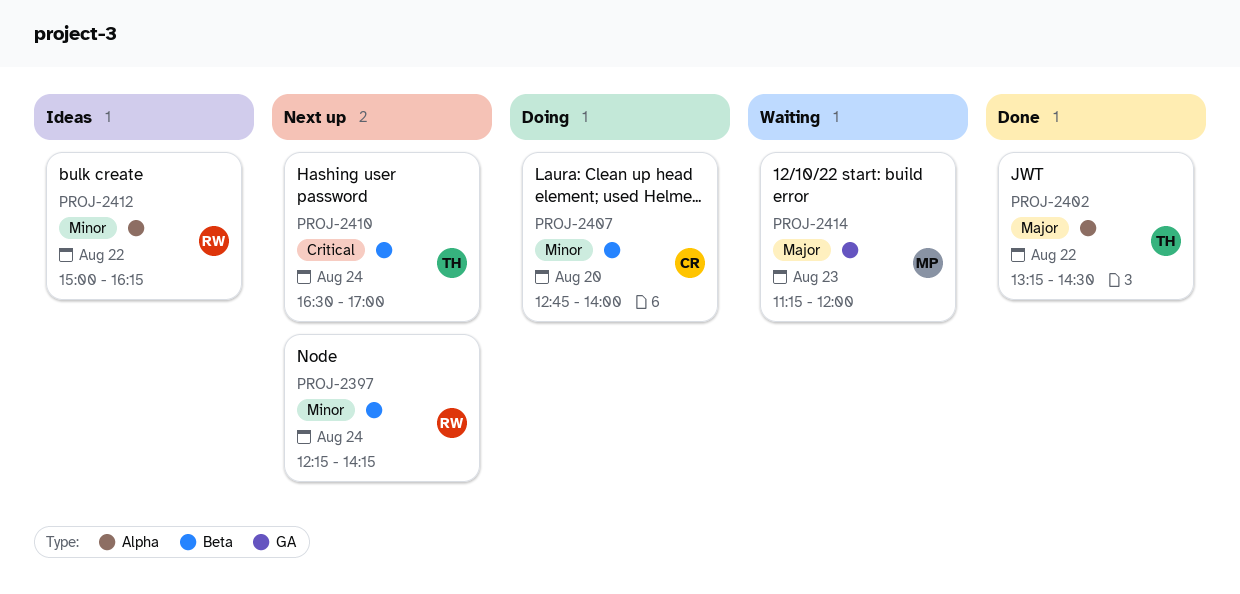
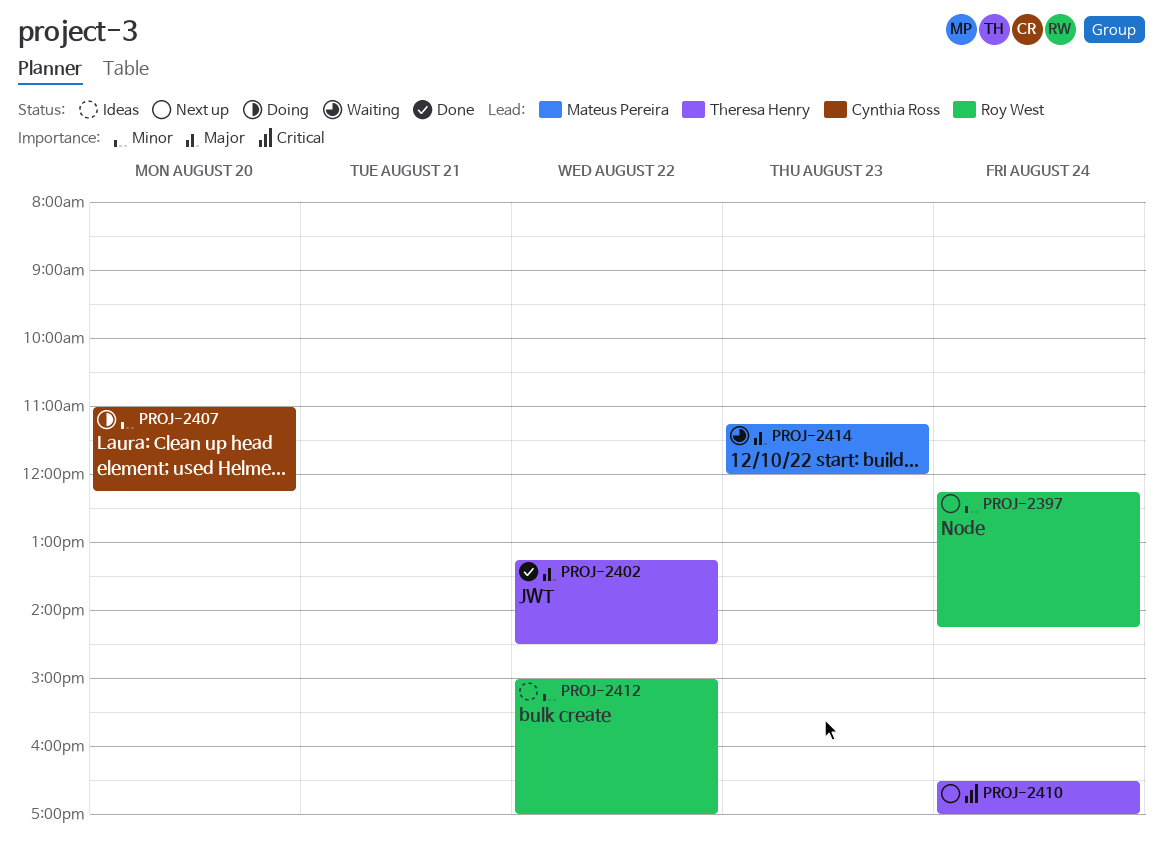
PROJ-2407, begins: 12:45 -> 11:00
PROJ-2407, ends: 14:00 -> 12:15
PROJ-2412, ends: 16:15 -> 17:00

